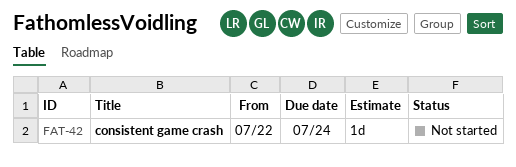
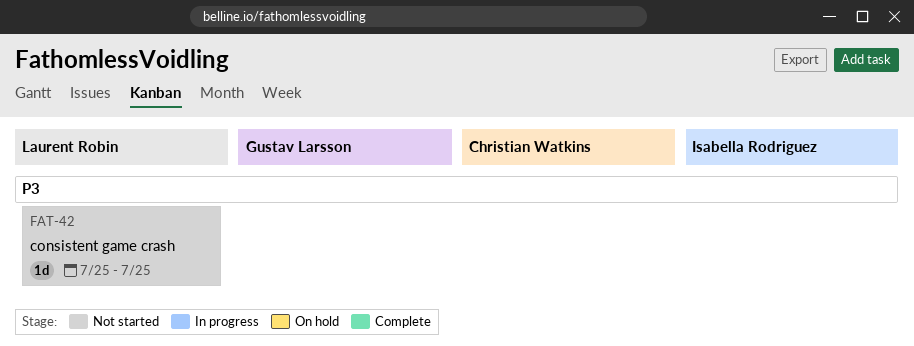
FAT-42, start: Jul 22 -> Jul 25
FAT-42, due: Jul 24 -> Jul 25

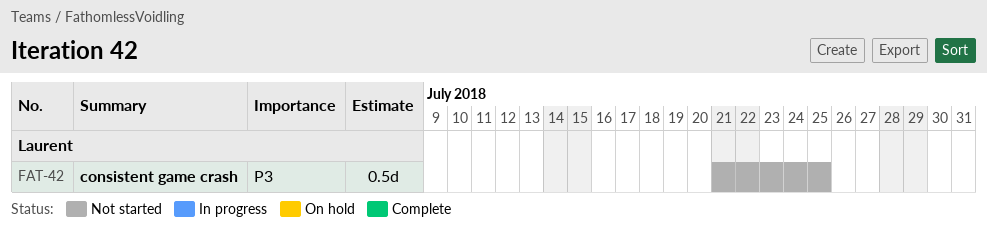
FAT-42, estimate: 1d -> 0.5d
FAT-42, start: Jul 25 -> Jul 21

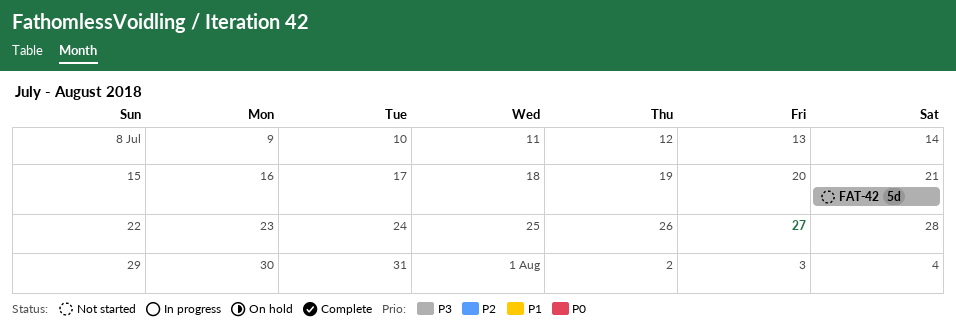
FAT-42, estimate: 0.5d -> 5d
FAT-42, due: Jul 25 -> Jul 21

